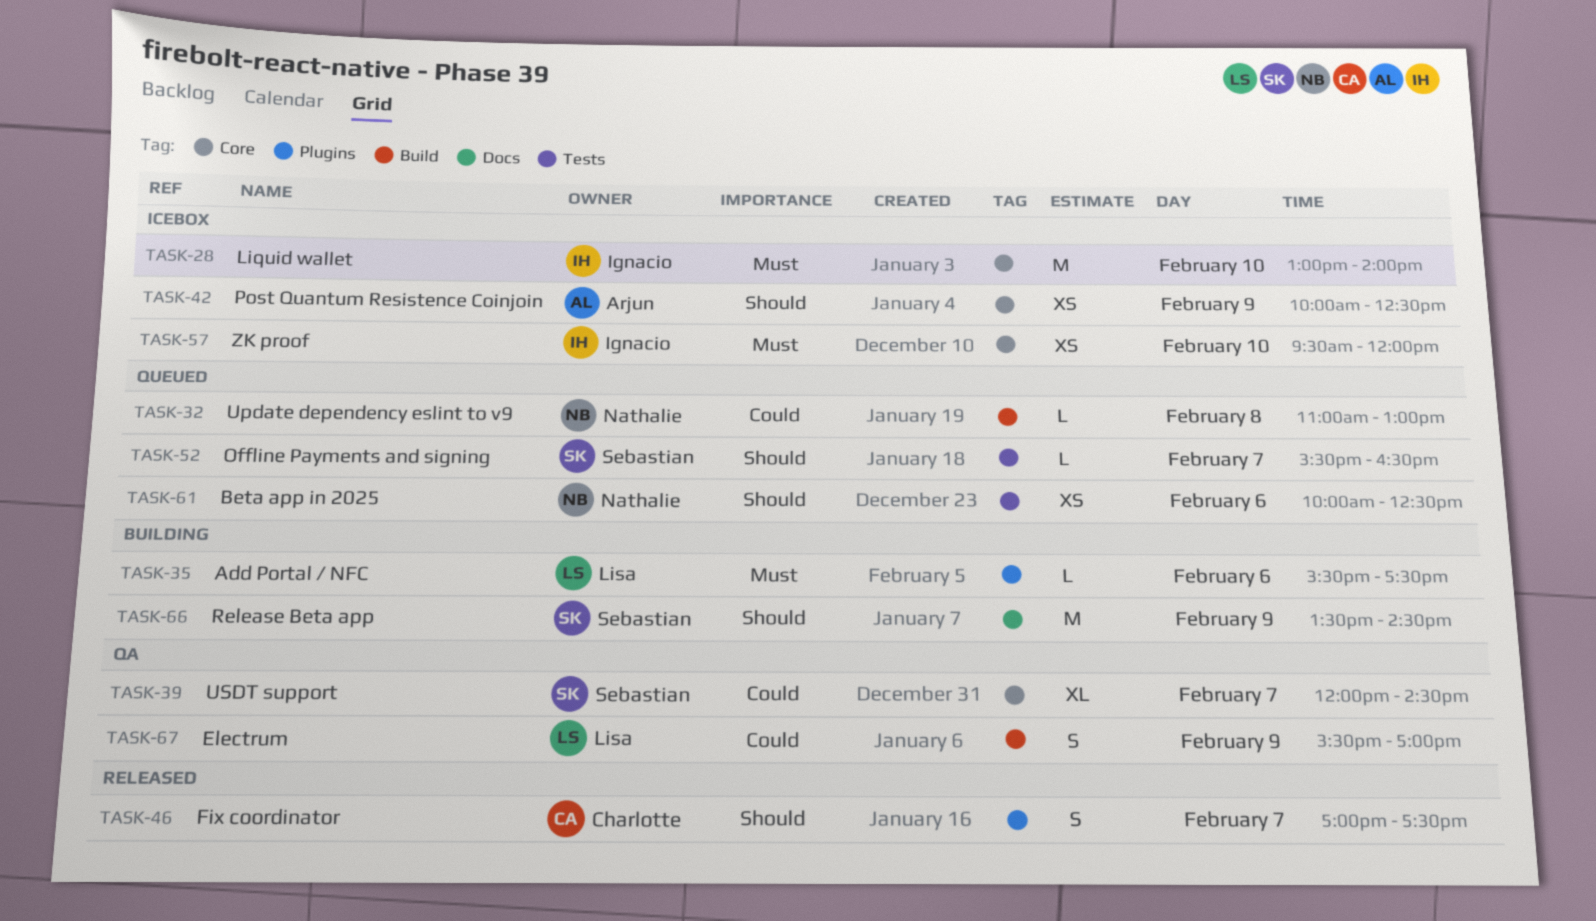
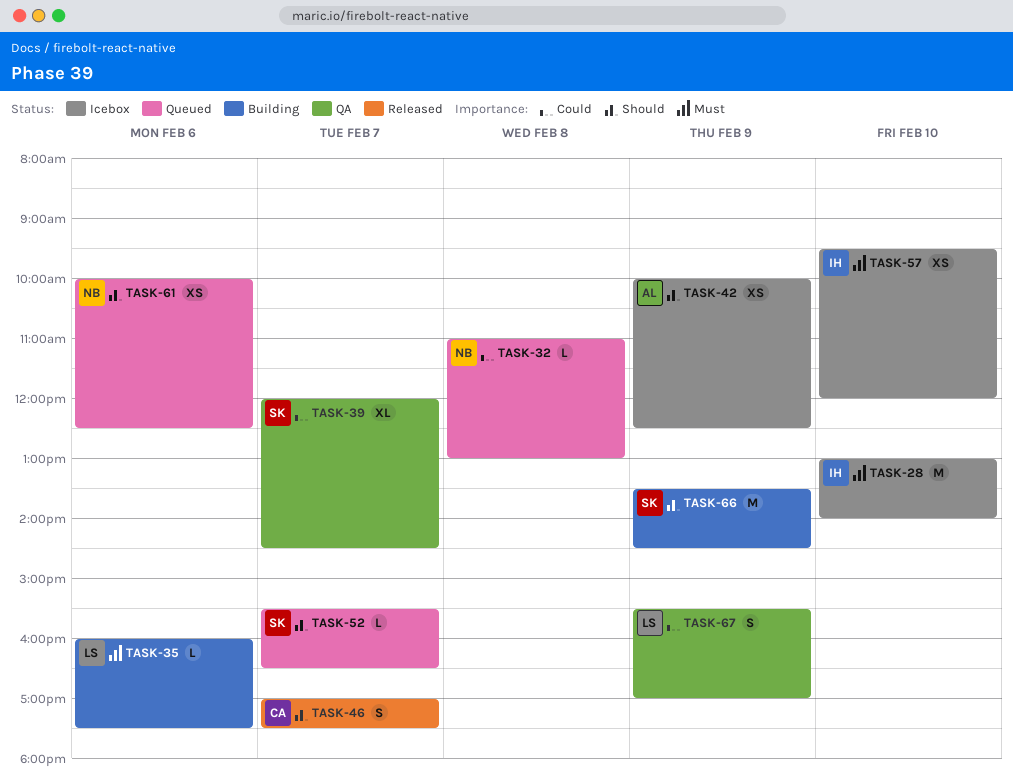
TASK-35, begins: 15:30 -> 16:00

